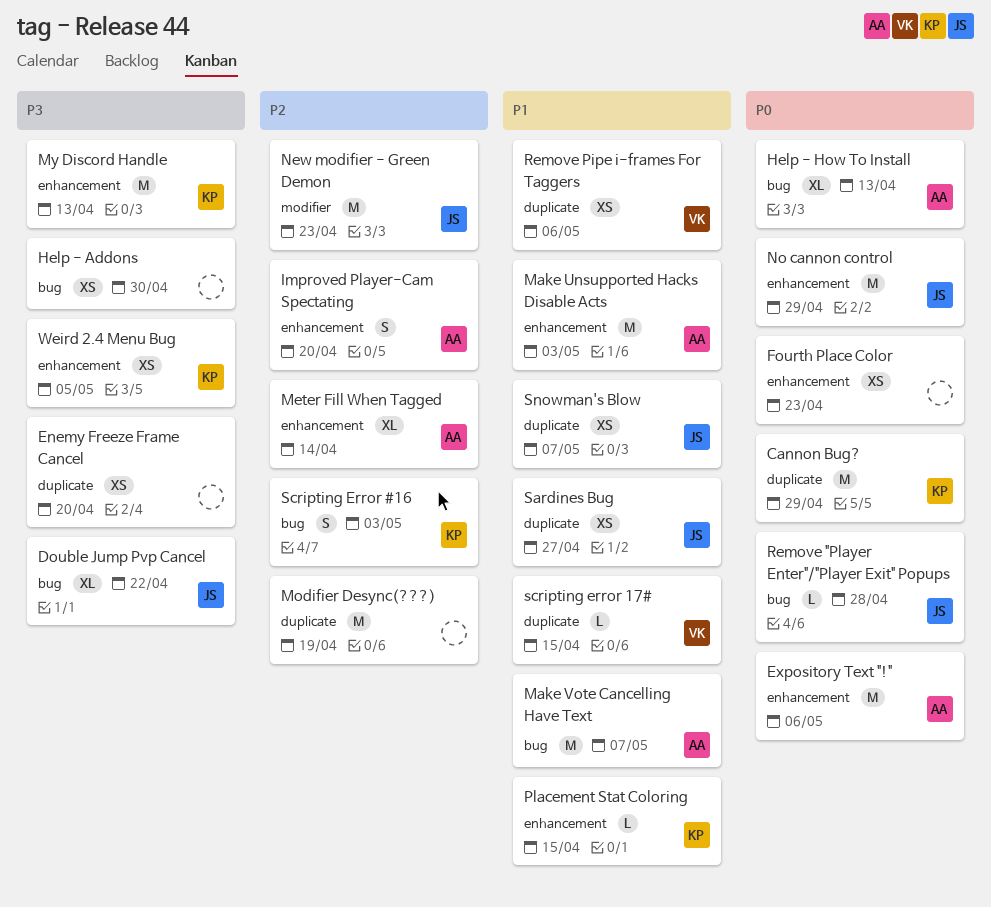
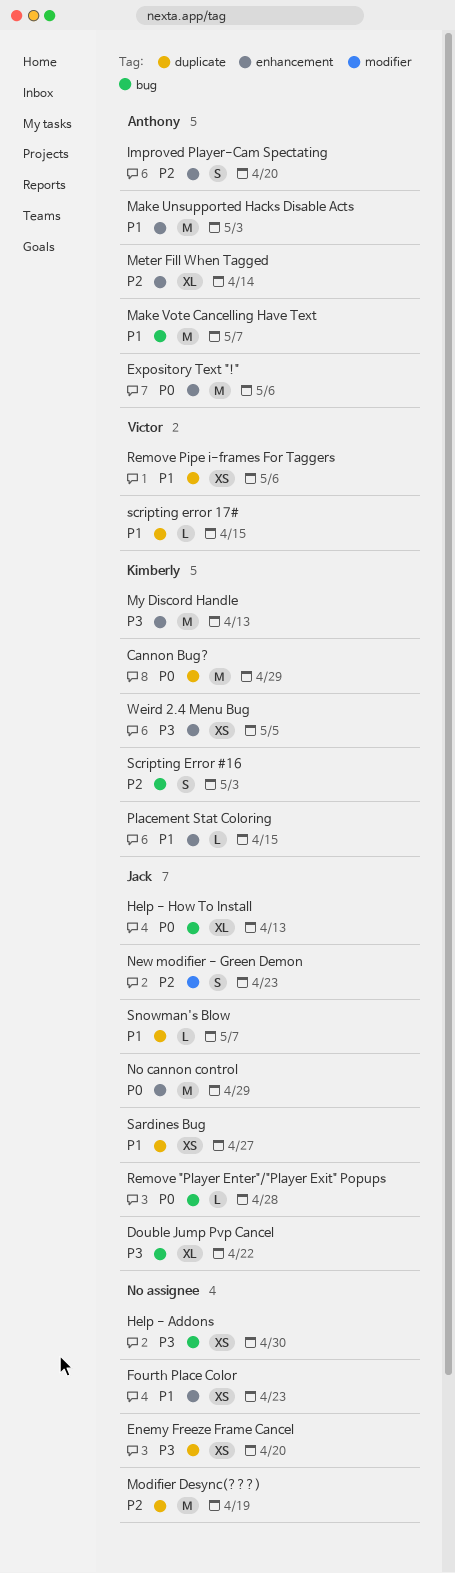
Fourth Place Color, priority: P0 -> P1
Help - How To Install, owner: Anthony -> Jack
New modifier - Green Demon, estimate: M -> S
Snowman's Blow, estimate: XS -> L

